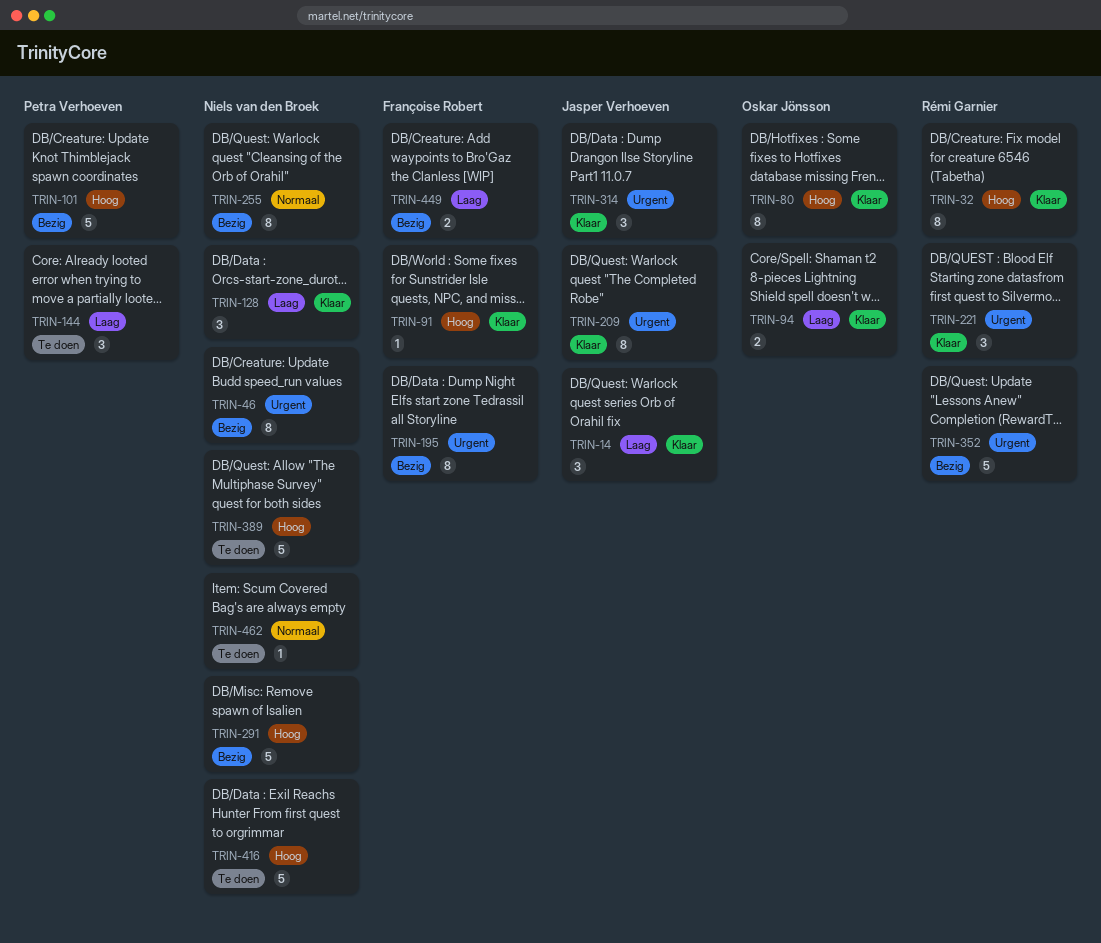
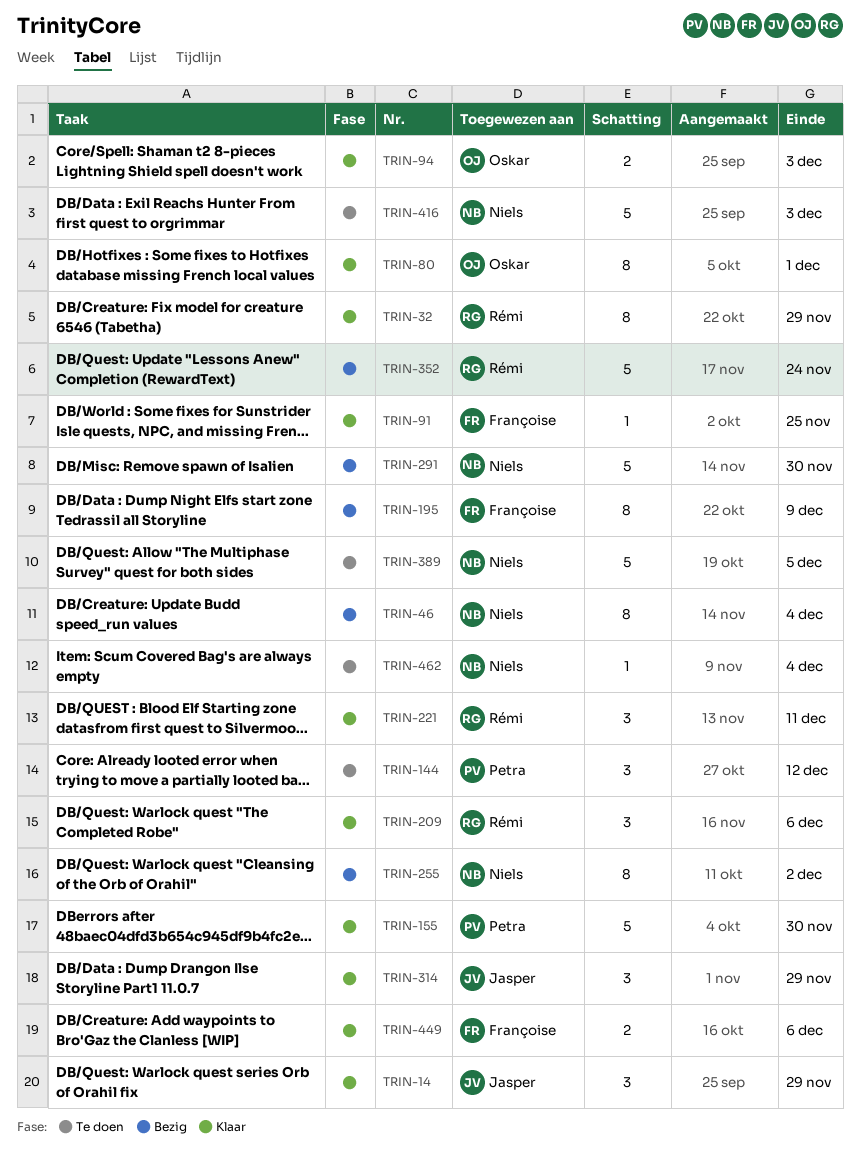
TRIN-101: present -> none
TRIN-128: present -> none
TRIN-155: none -> present
TRIN-209, owner: Jasper Verhoeven -> Rémi Garnier
TRIN-209, estimate: 8 -> 3
TRIN-449, status: Bezig -> Klaar

